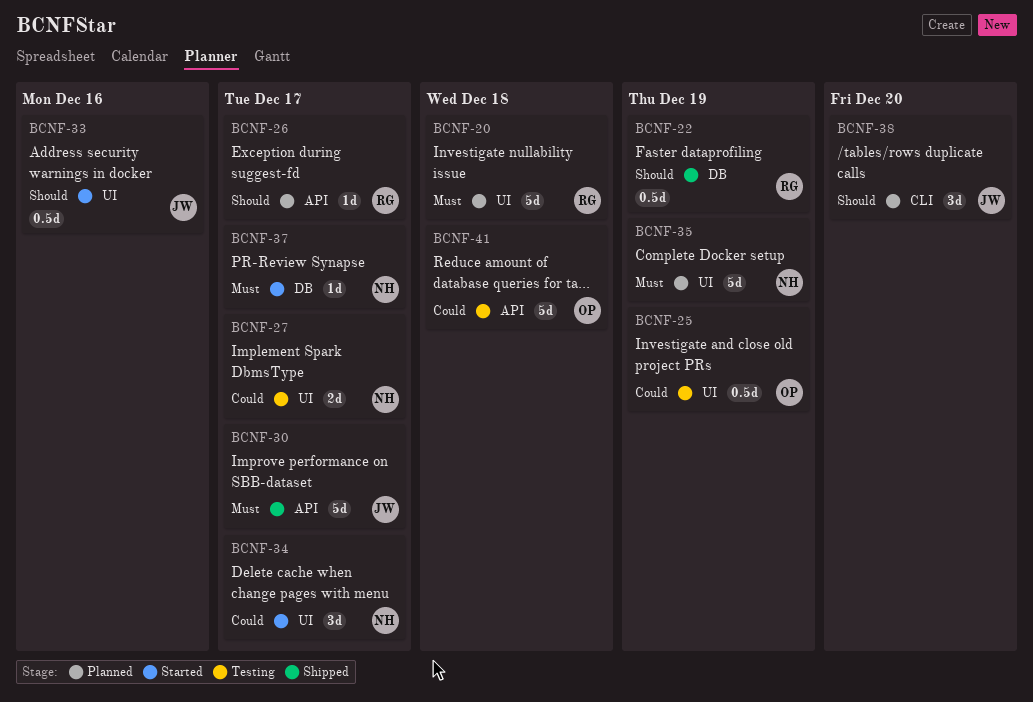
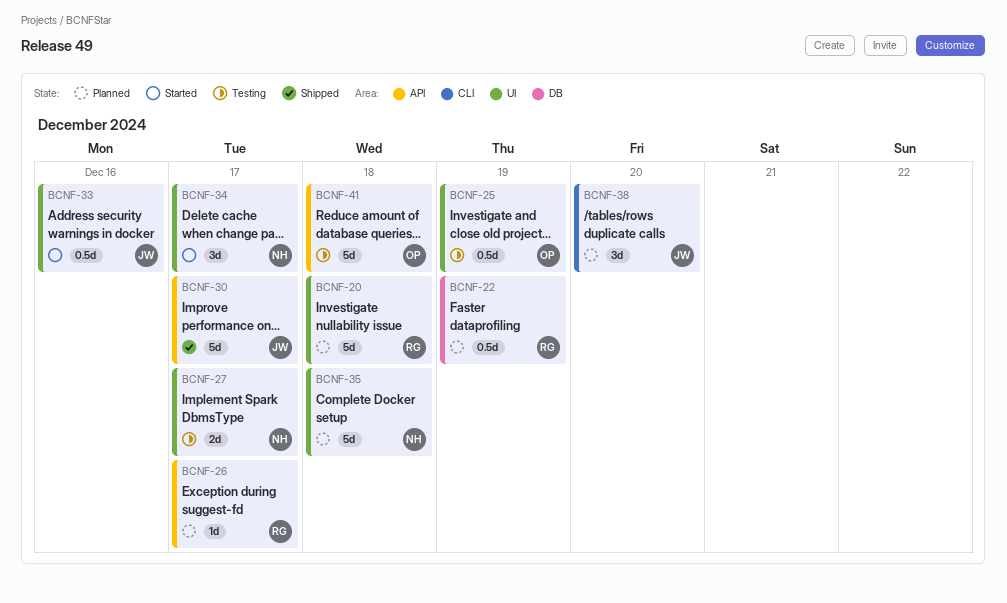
BCNF-22, status: Shipped -> Planned
BCNF-35, due: Dec 19 -> Dec 18
BCNF-37: present -> none

